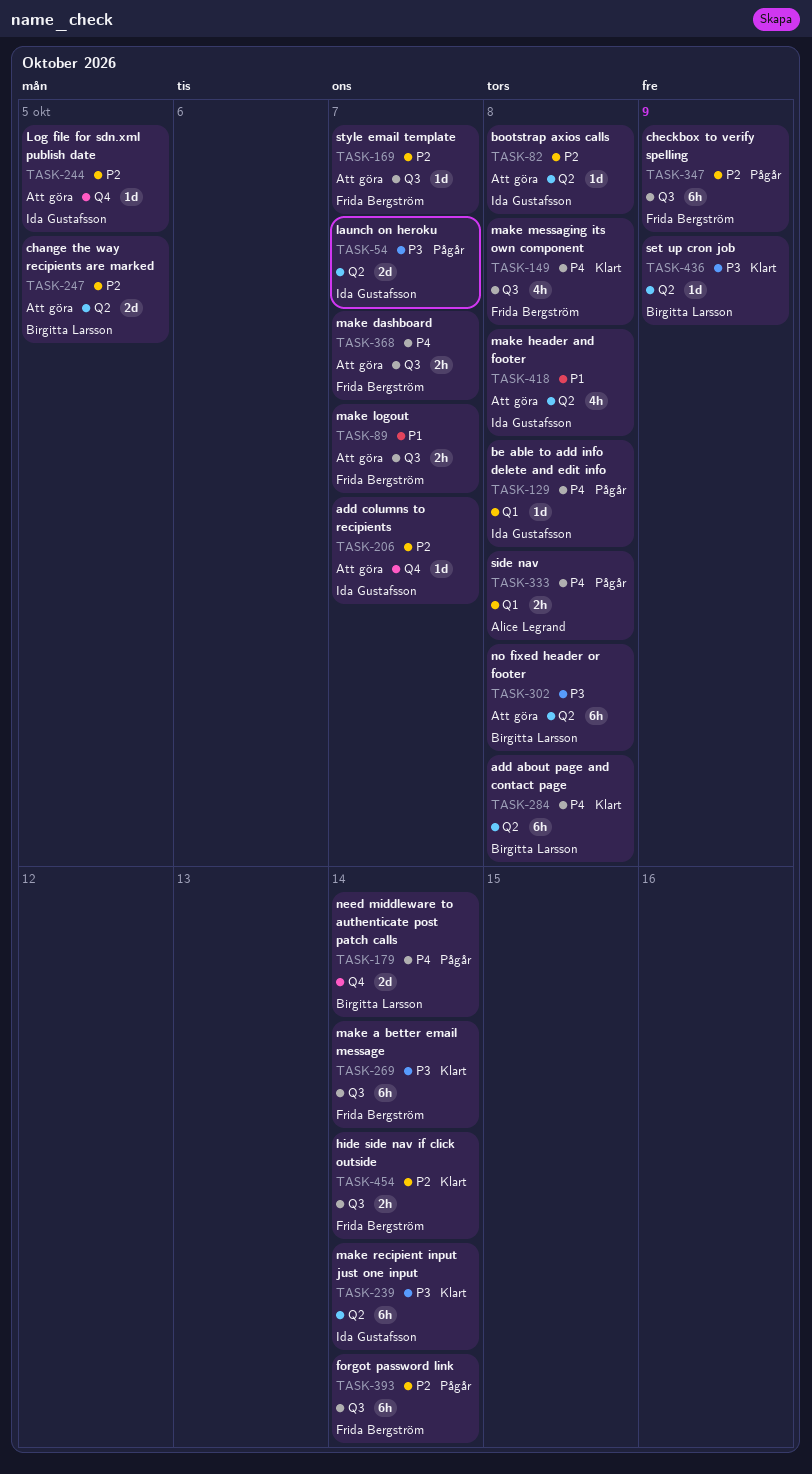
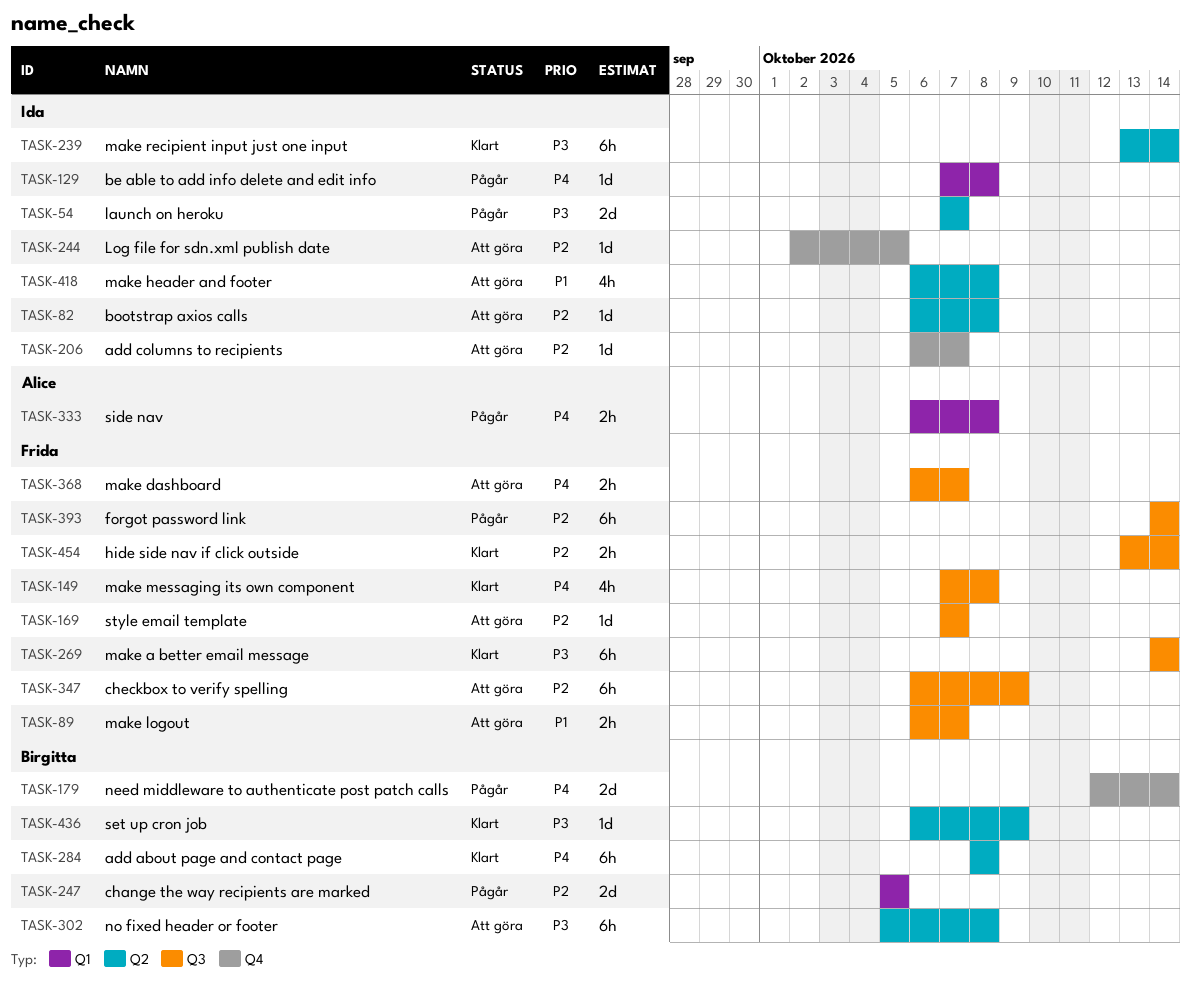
TASK-247, status: Att göra -> Pågår
TASK-247, label: Q2 -> Q1
TASK-347, status: Pågår -> Att göra

